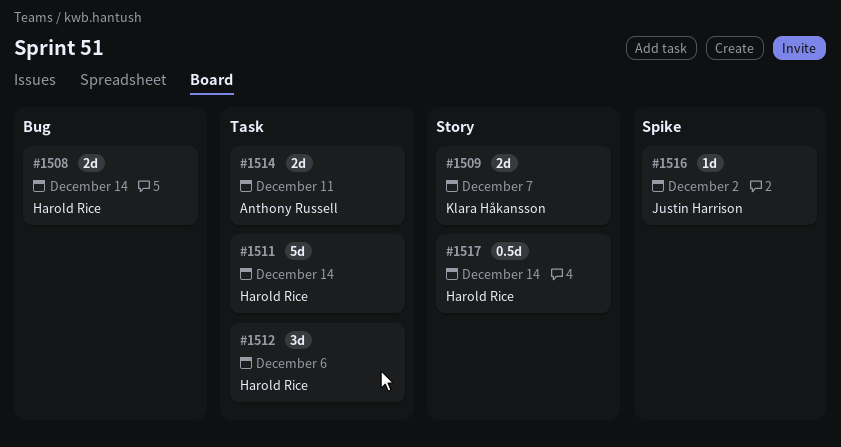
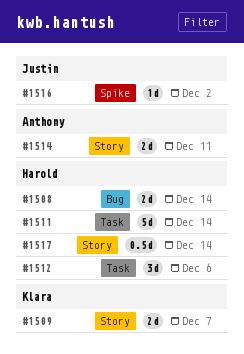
#1514, label: Task -> Story

